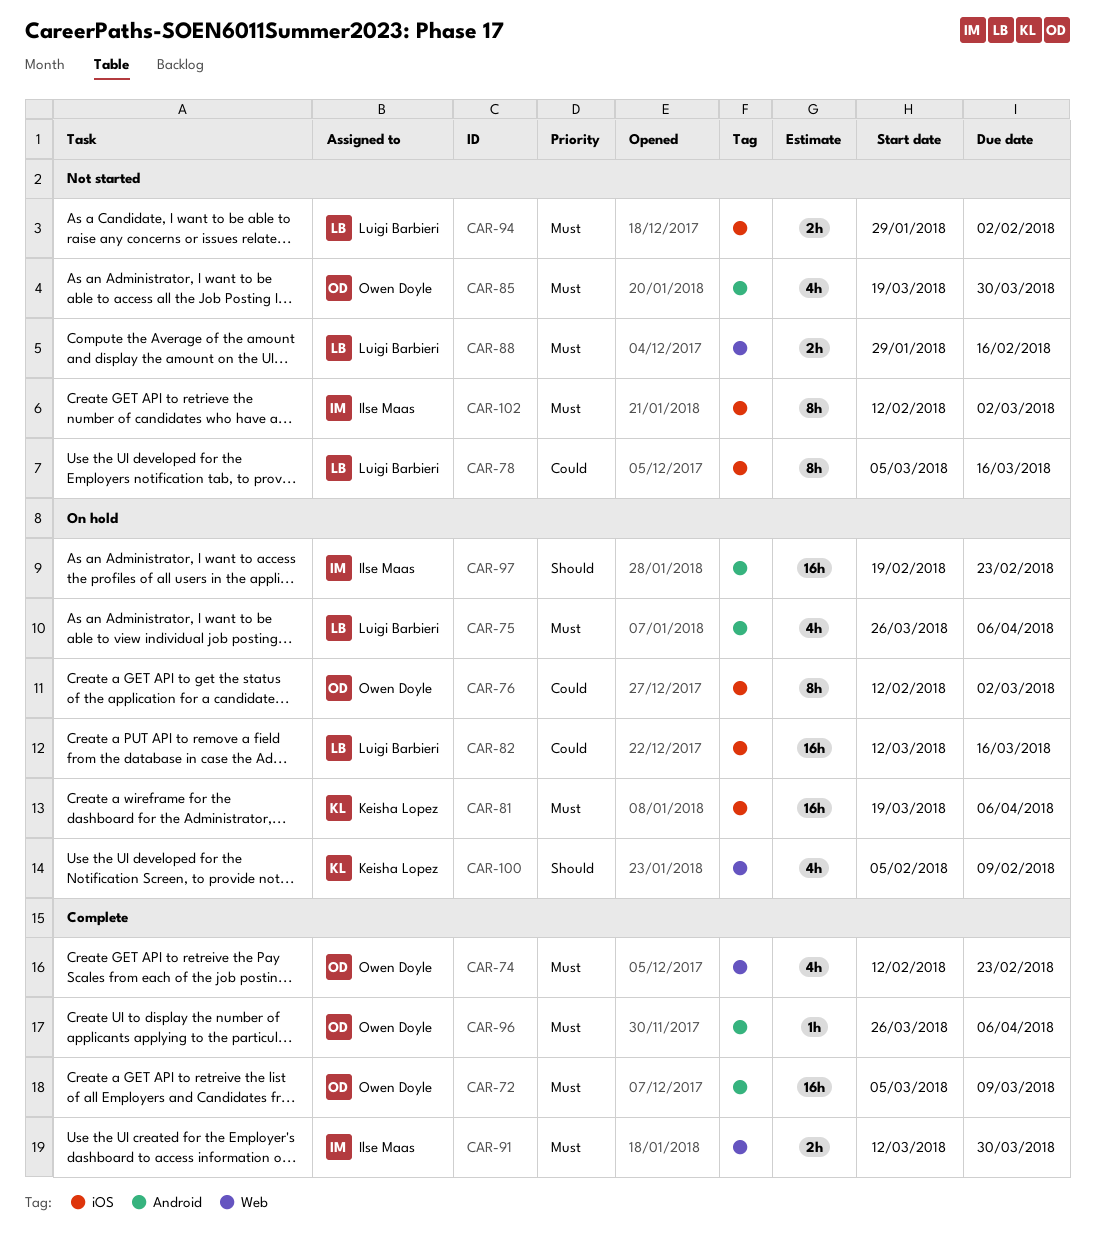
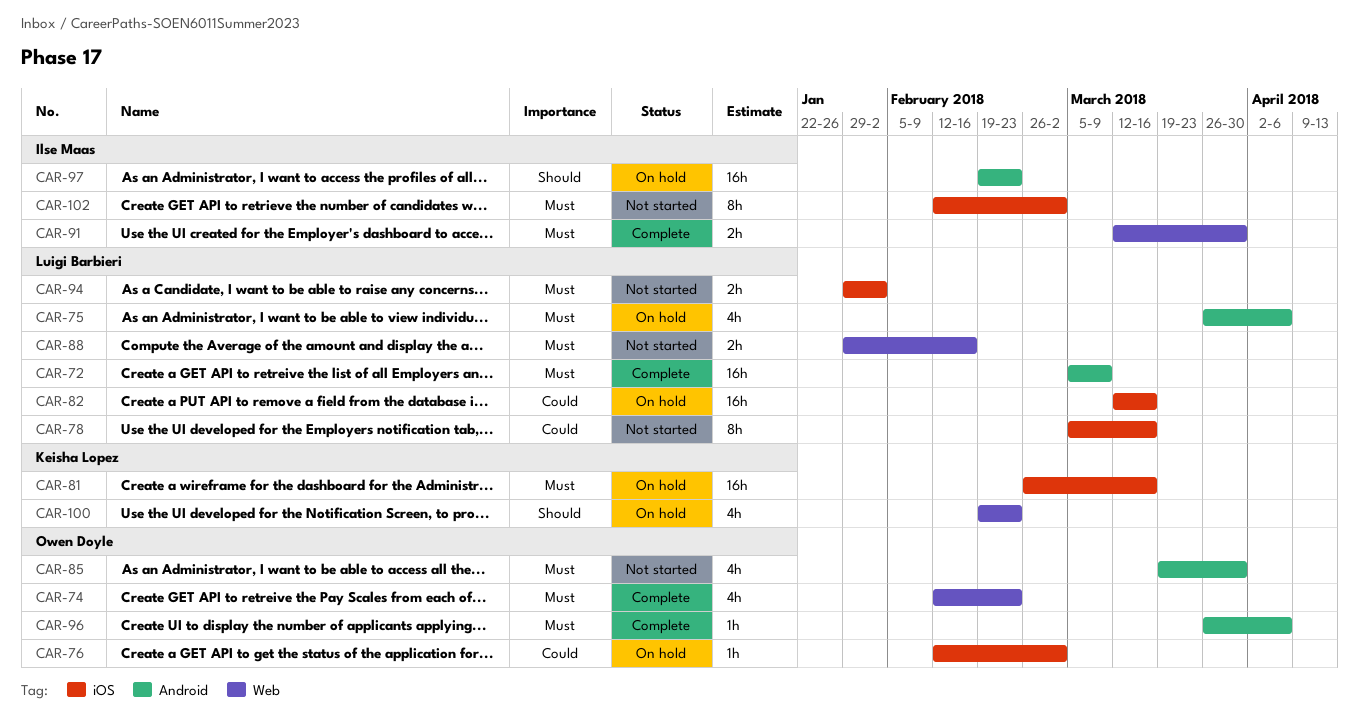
CAR-72, owner: Owen Doyle -> Luigi Barbieri
CAR-76, estimate: 8h -> 1h
CAR-81, start: Mar 19 -> Feb 26
CAR-81, due: Apr 6 -> Mar 16
CAR-100, start: Feb 5 -> Feb 19
CAR-100, due: Feb 9 -> Feb 23

